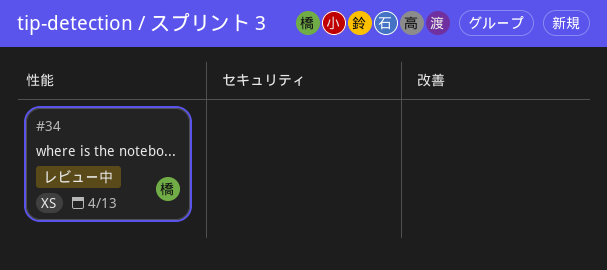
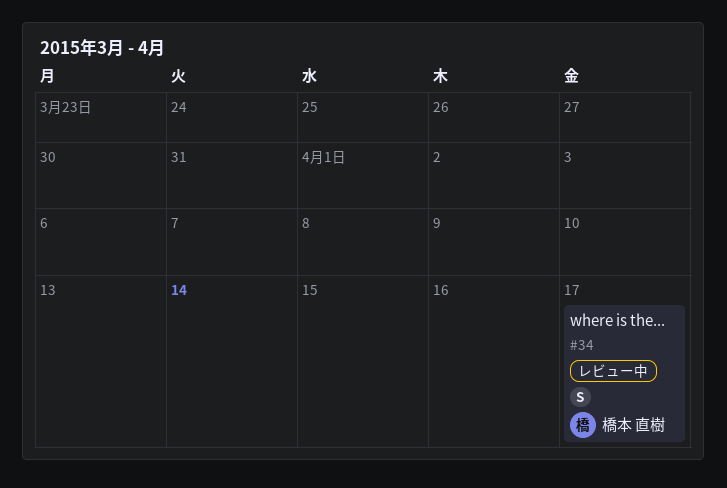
#34, estimate: XS -> S
#34, due: Apr 13 -> Apr 17

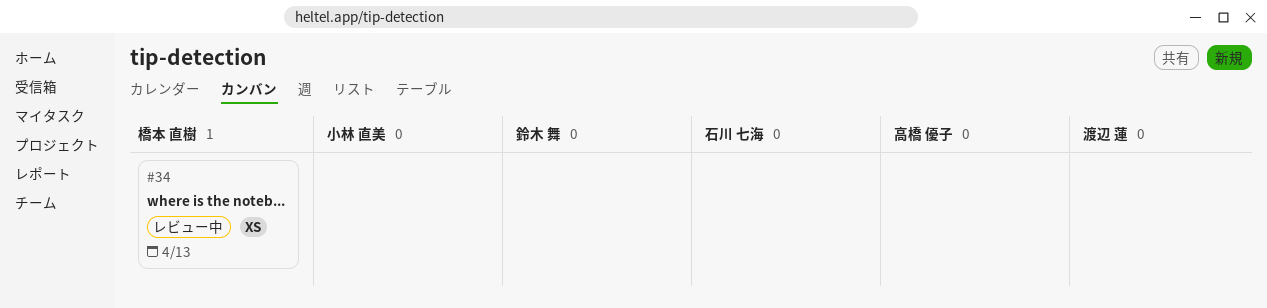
#34, estimate: S -> XS
#34, due: Apr 17 -> Apr 13

